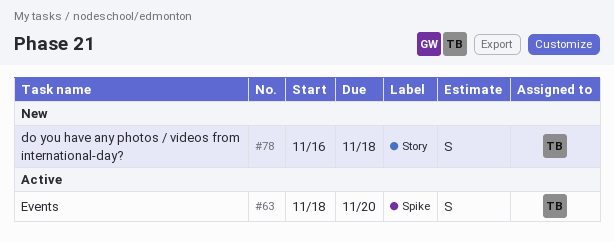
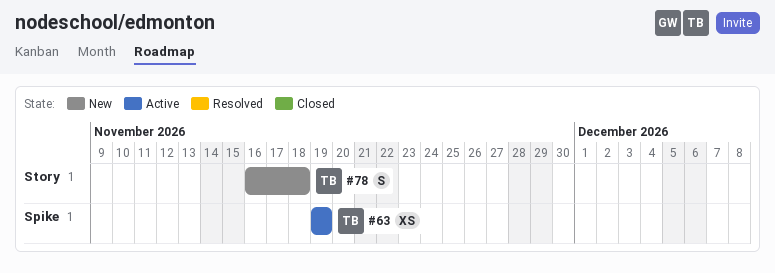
#63, estimate: S -> XS
#63, start: Nov 18 -> Nov 19
#63, due: Nov 20 -> Nov 19

